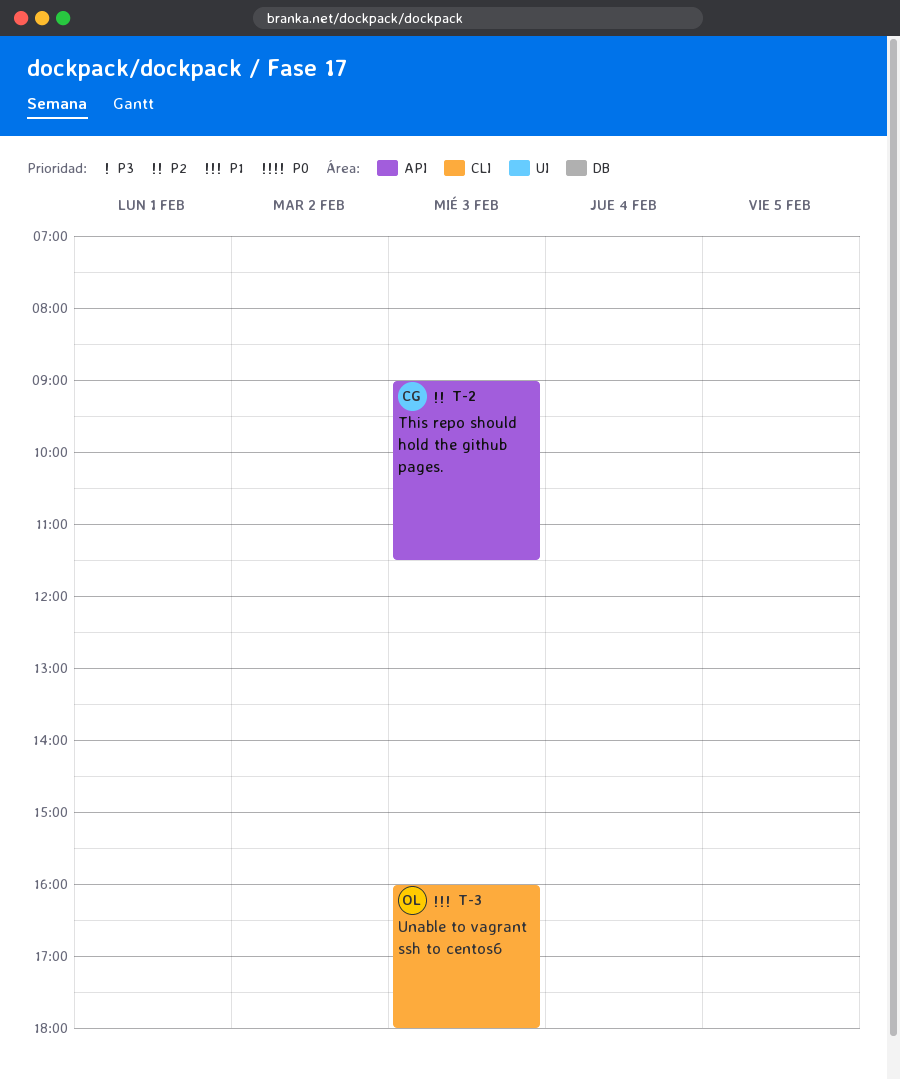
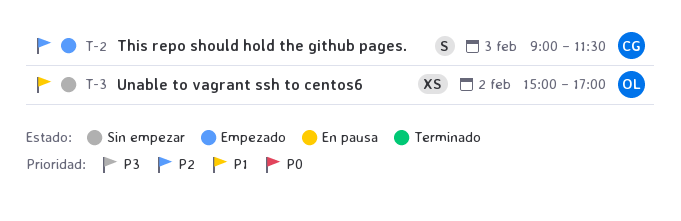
T-3, day: Feb 3 -> Feb 2
T-3, begins: 16:00 -> 15:00
T-3, ends: 18:00 -> 17:00

